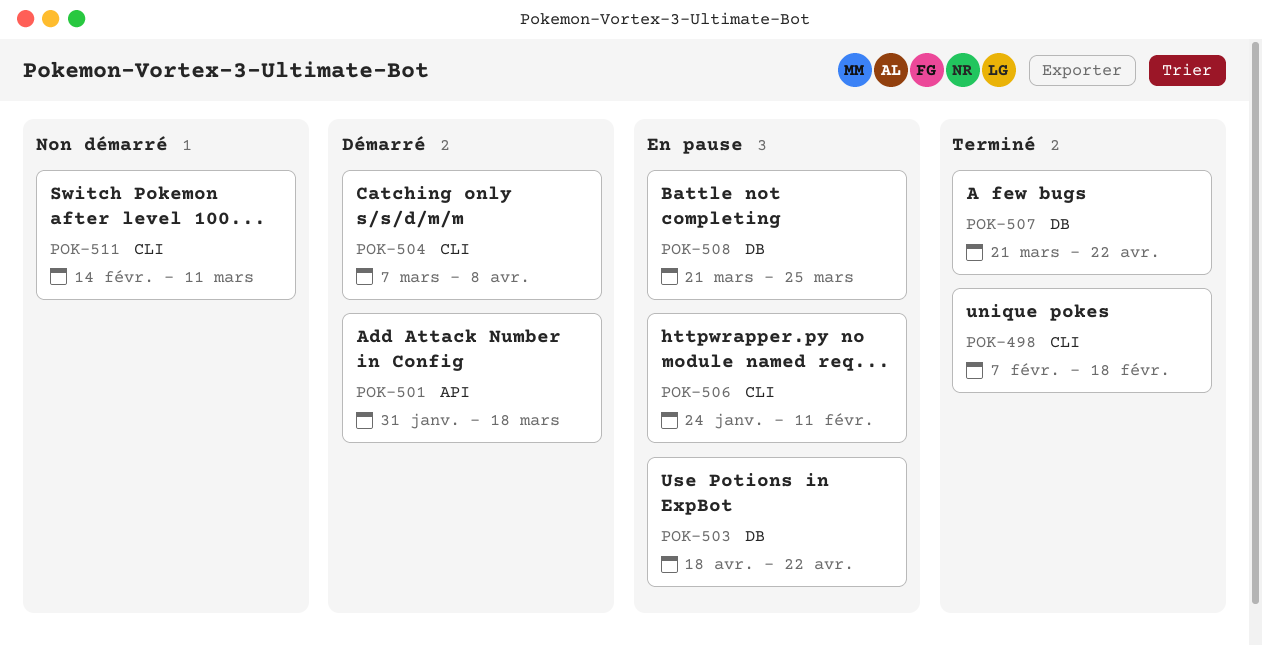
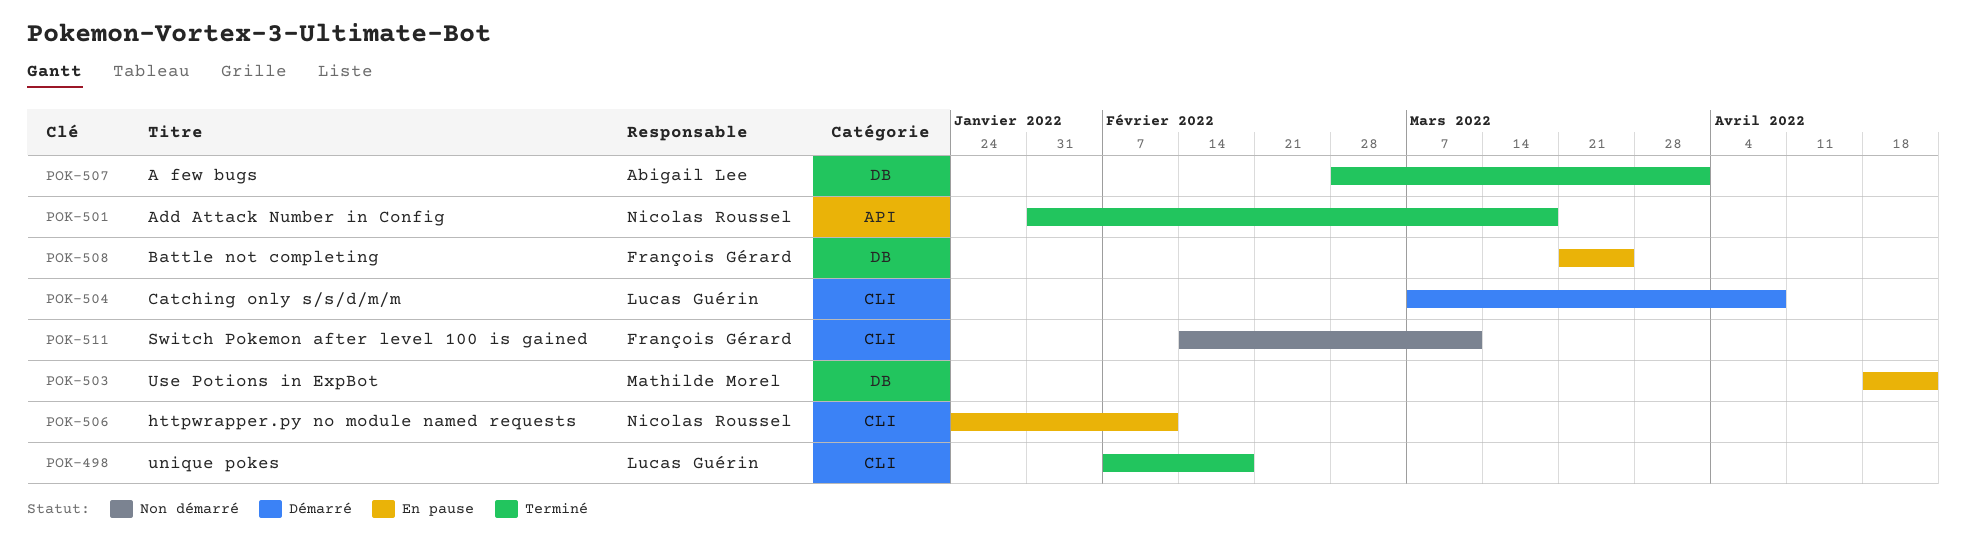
POK-501, status: Démarré -> Terminé
POK-507, start: Mar 21 -> Feb 28
POK-507, due: Apr 22 -> Apr 1

